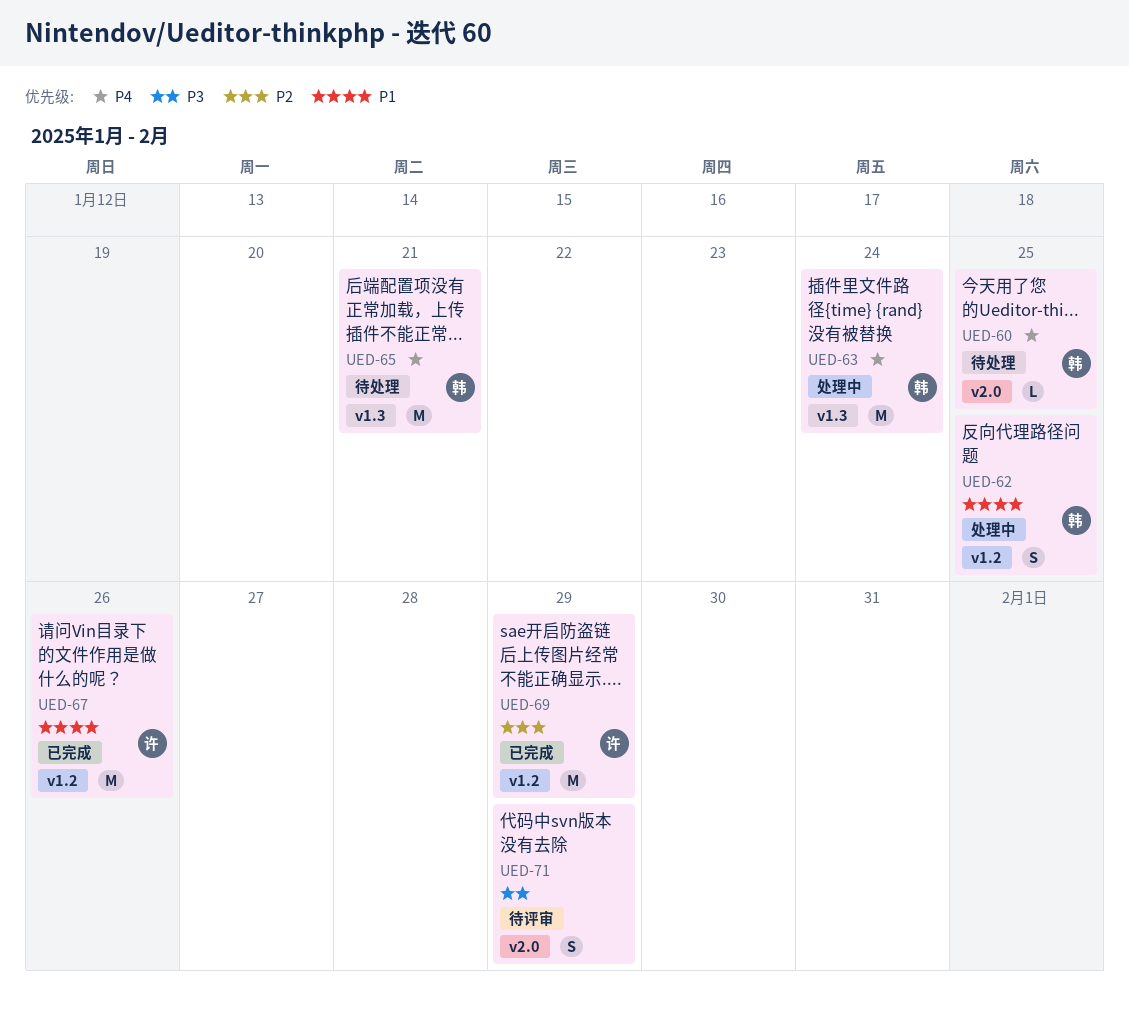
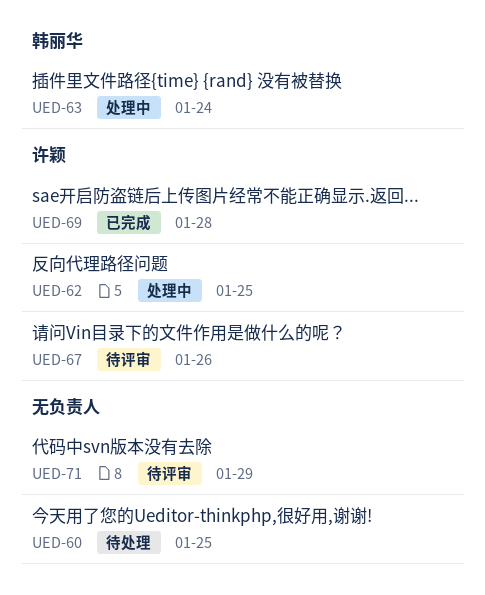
UED-60, owner: 韩丽华 -> none
UED-62, owner: 韩丽华 -> 许颖
UED-65: present -> none
UED-67, status: 已完成 -> 待评审
UED-69, due: Jan 29 -> Jan 28

